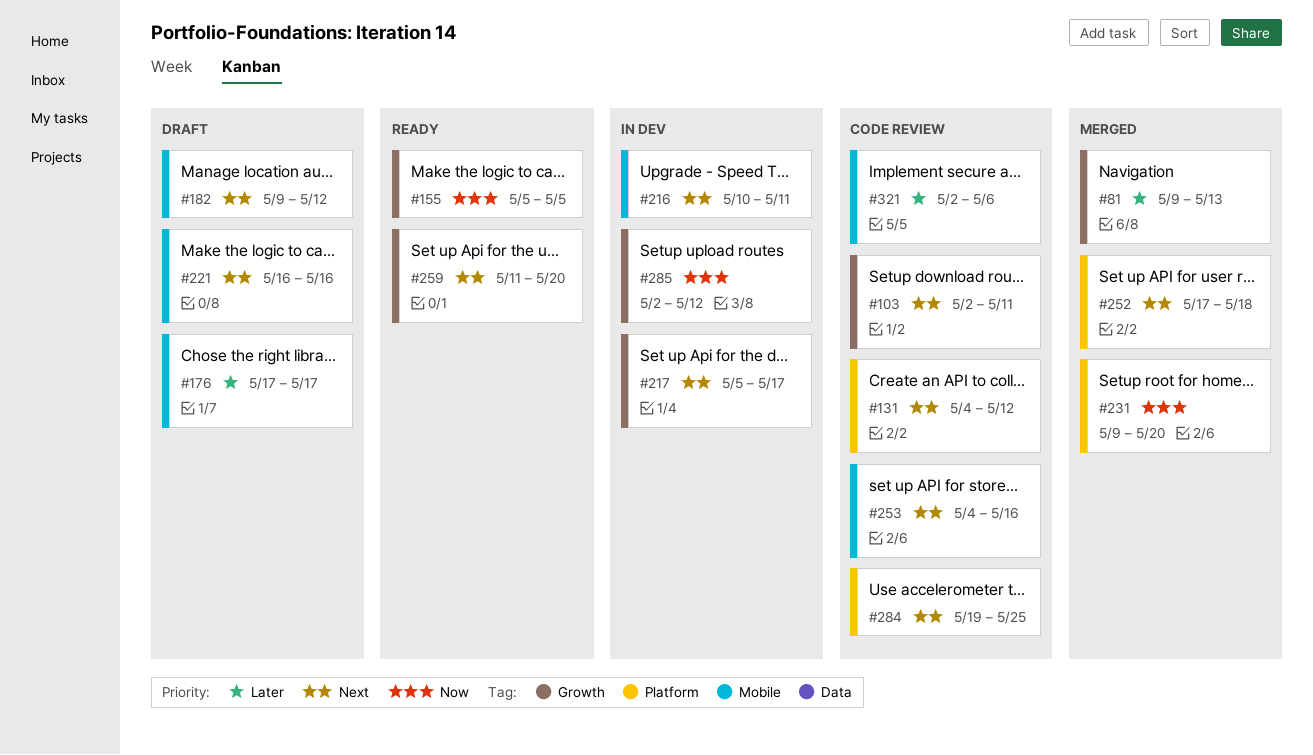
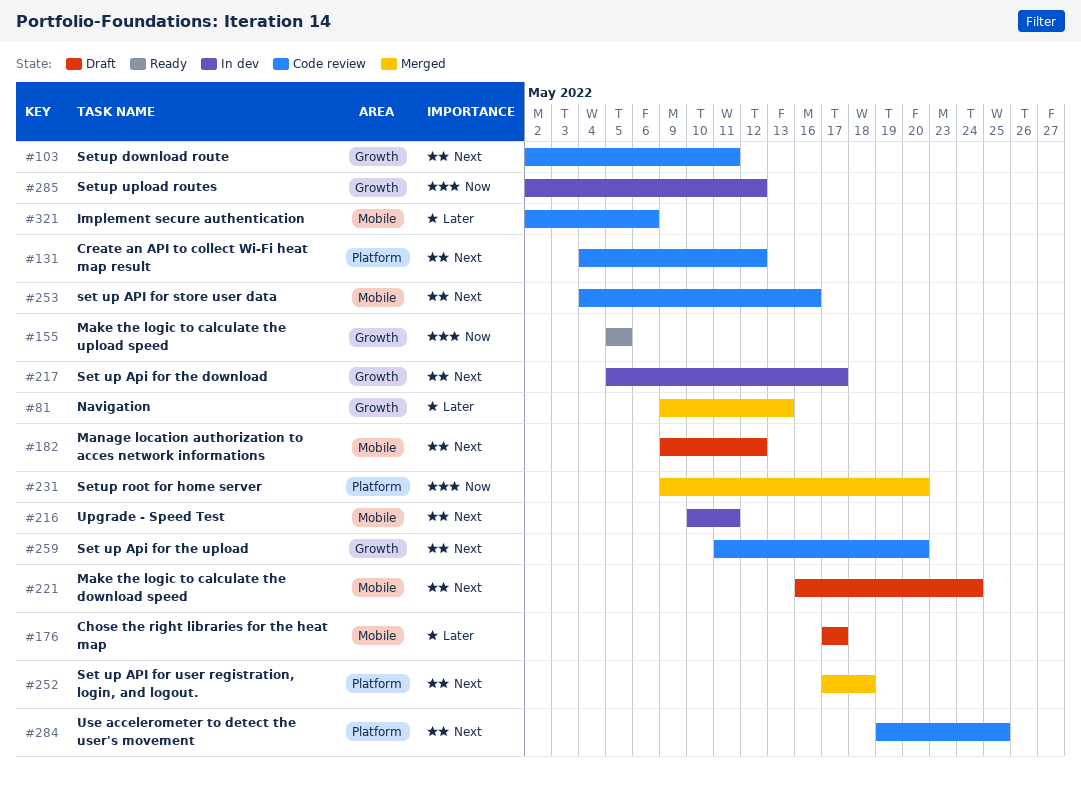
#221, due: May 16 -> May 24
#259, status: Ready -> Code review

